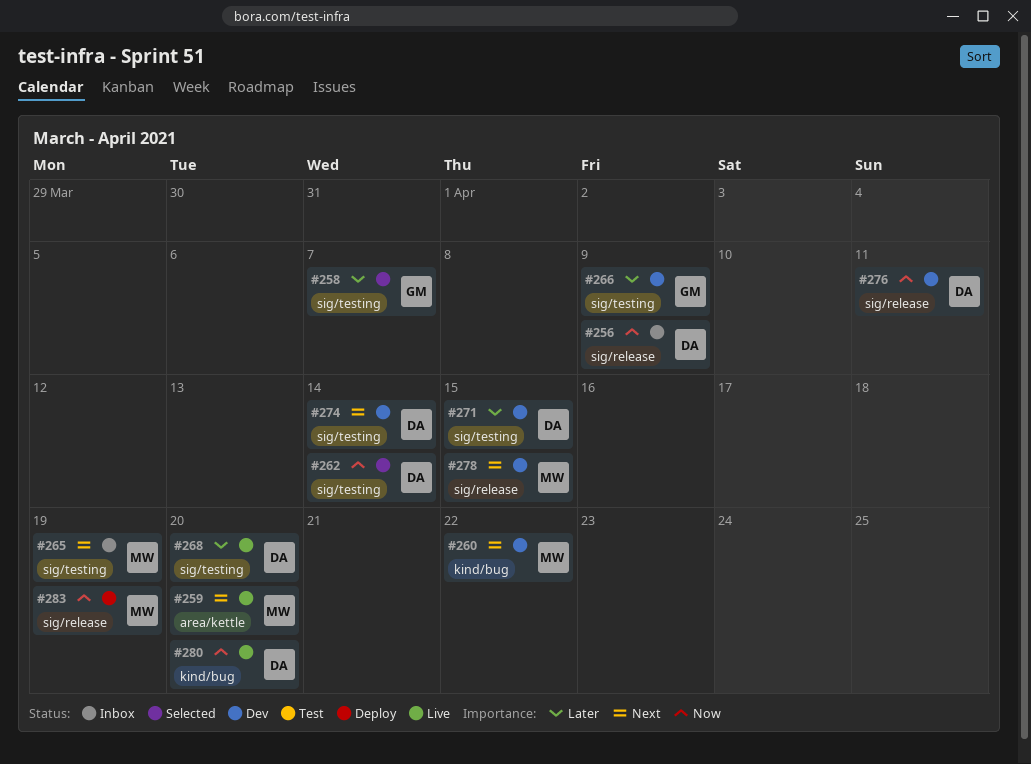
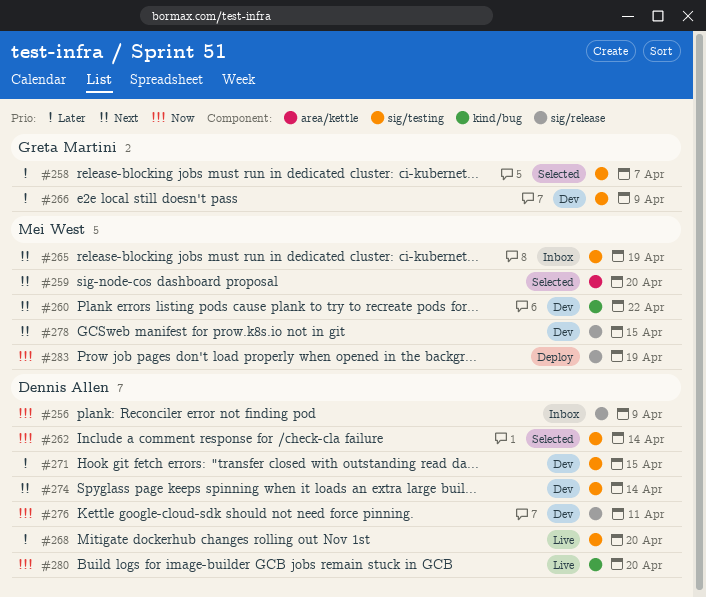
#259, status: Live -> Selected

